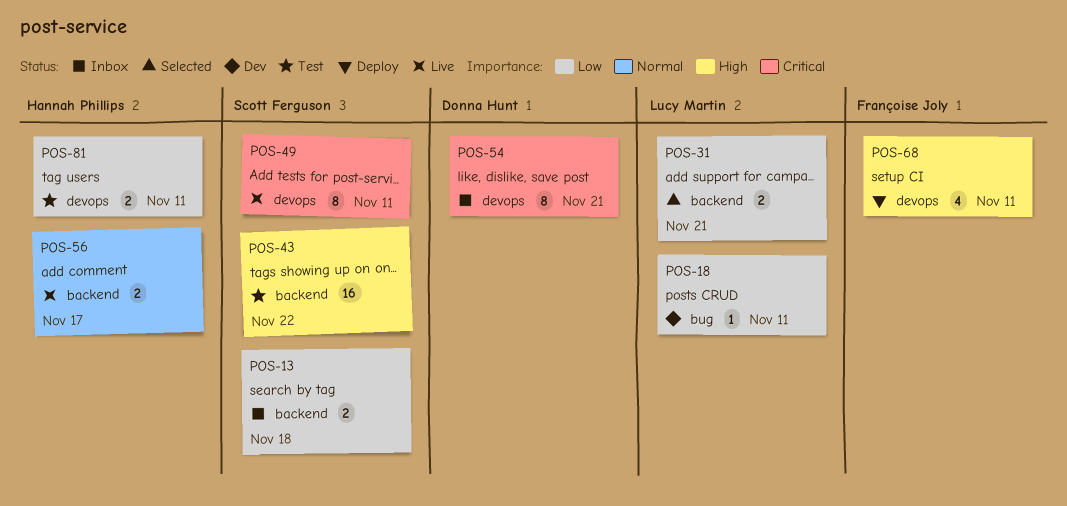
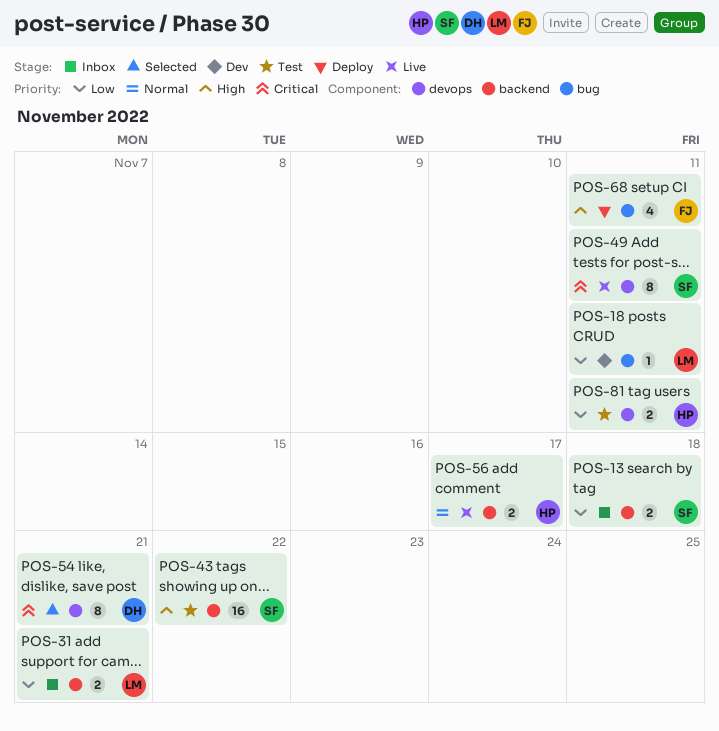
POS-31, status: Selected -> Inbox
POS-54, status: Inbox -> Selected
POS-68, label: devops -> bug

